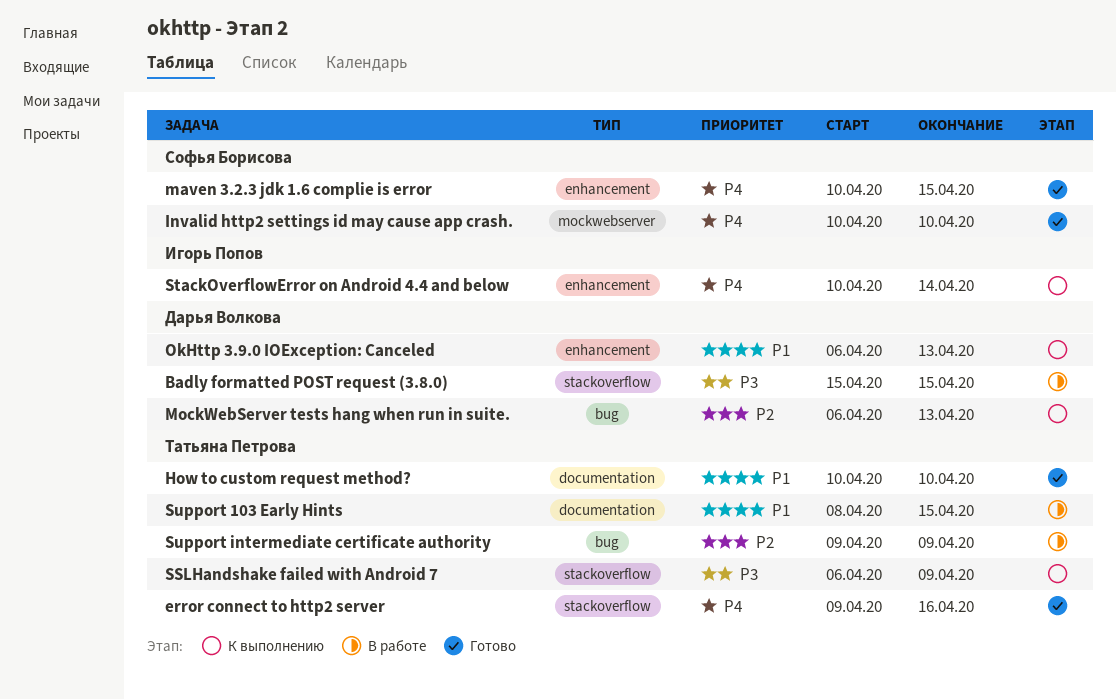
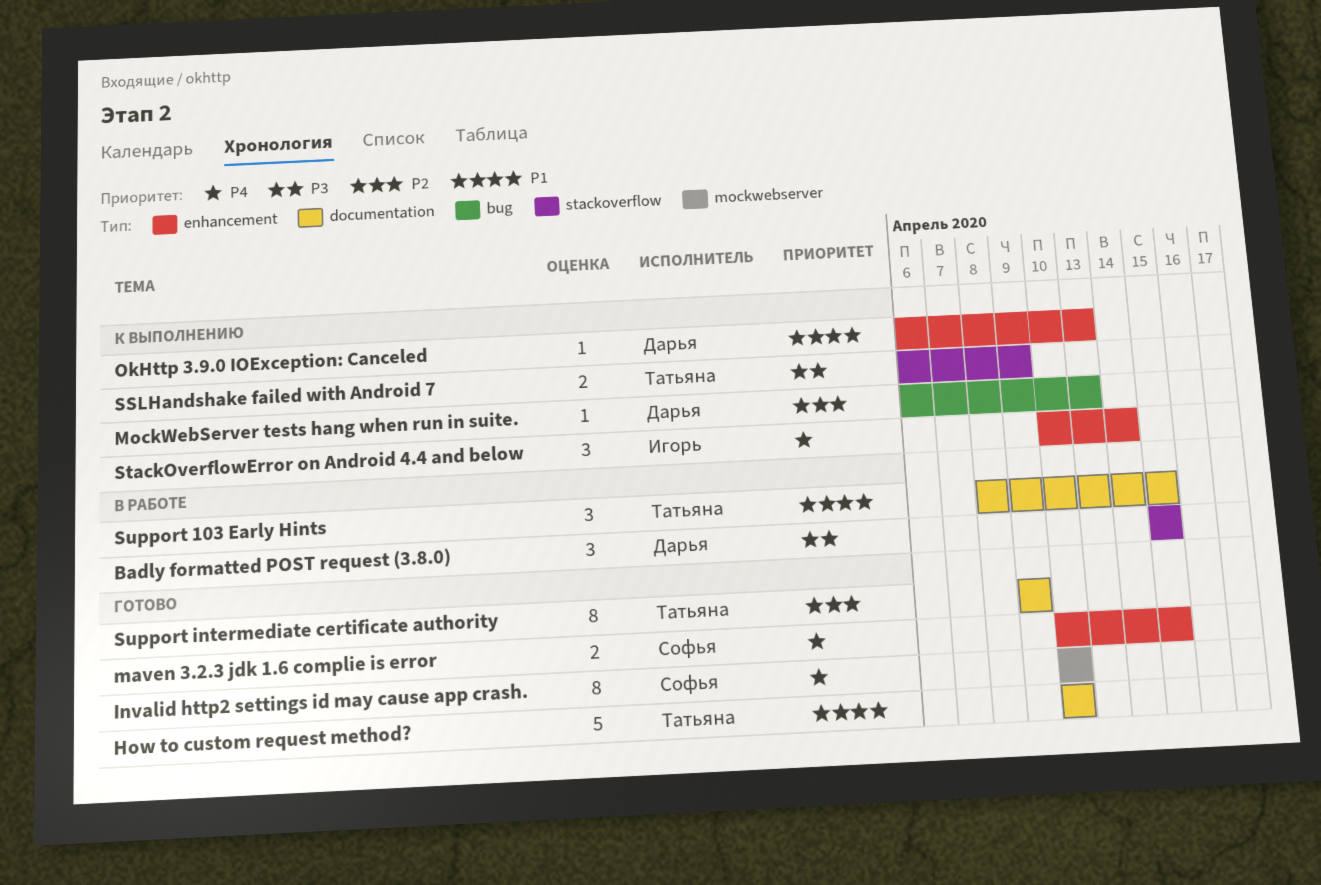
error connect to http2 server: present -> none
Support intermediate certificate authority, status: В работе -> Готово
Support intermediate certificate authority, label: bug -> documentation

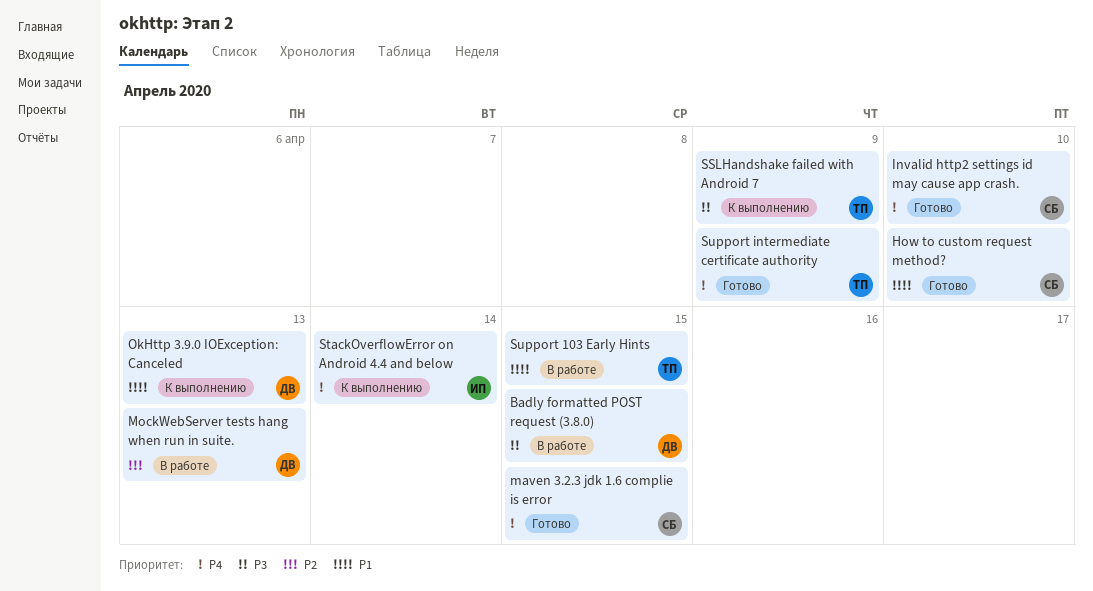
How to custom request method?, owner: Татьяна -> Софья
MockWebServer tests hang when run in suite., status: К выполнению -> В работе
Support intermediate certificate authority, priority: P2 -> P4

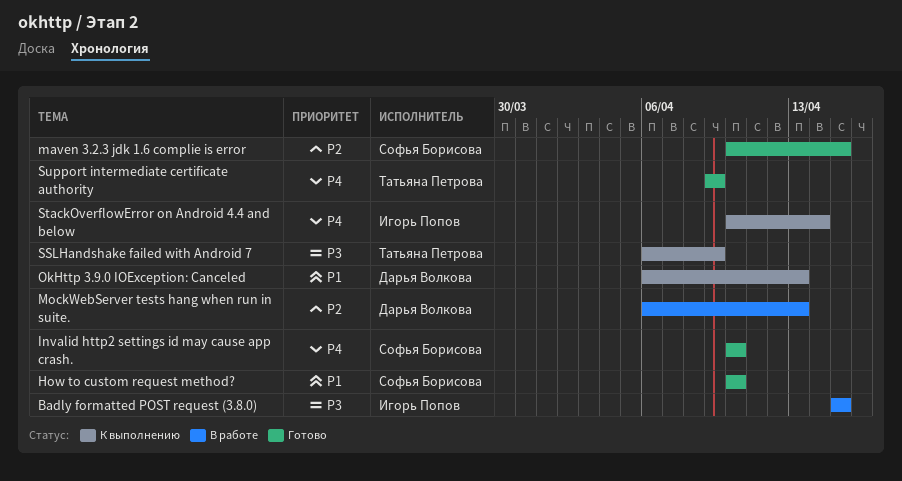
Badly formatted POST request (3.8.0), owner: Дарья Волкова -> Игорь Попов
maven 3.2.3 jdk 1.6 complie is error, priority: P4 -> P2
Support 103 Early Hints: present -> none

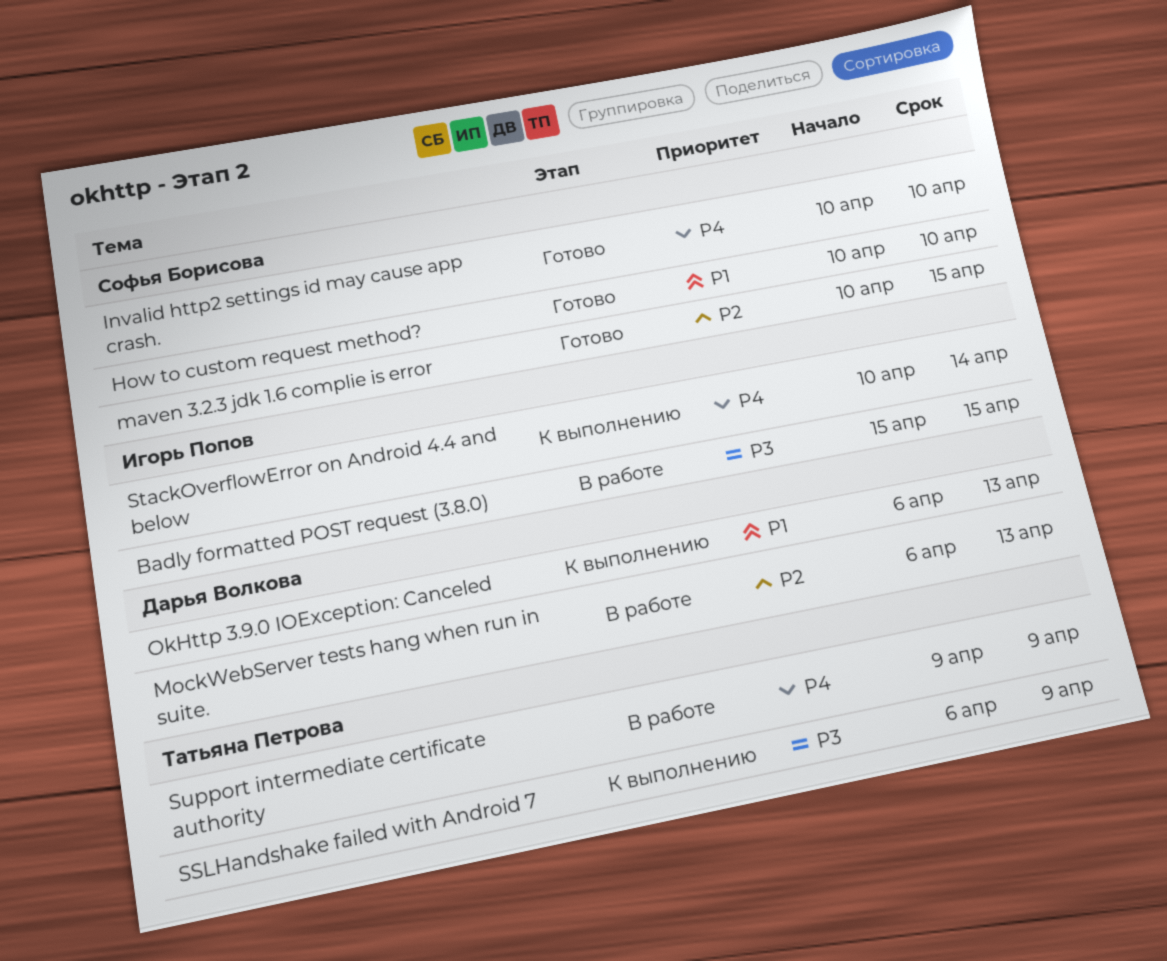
Support intermediate certificate authority, status: Готово -> В работе

